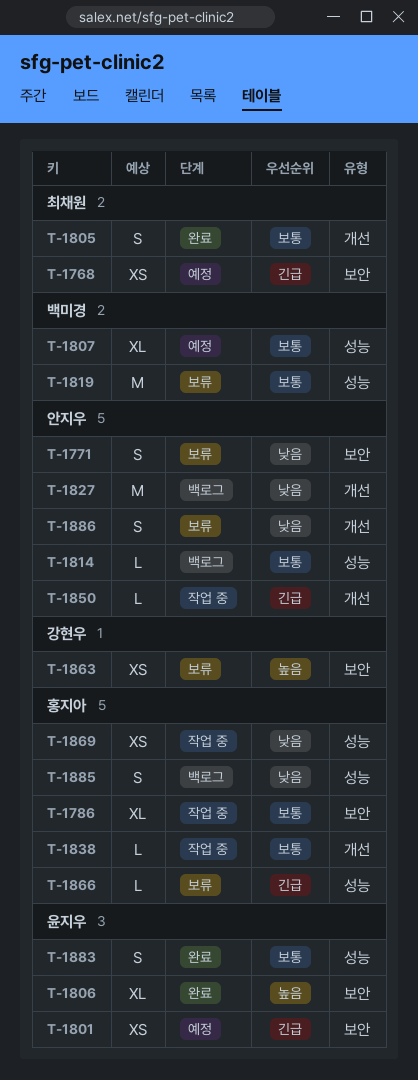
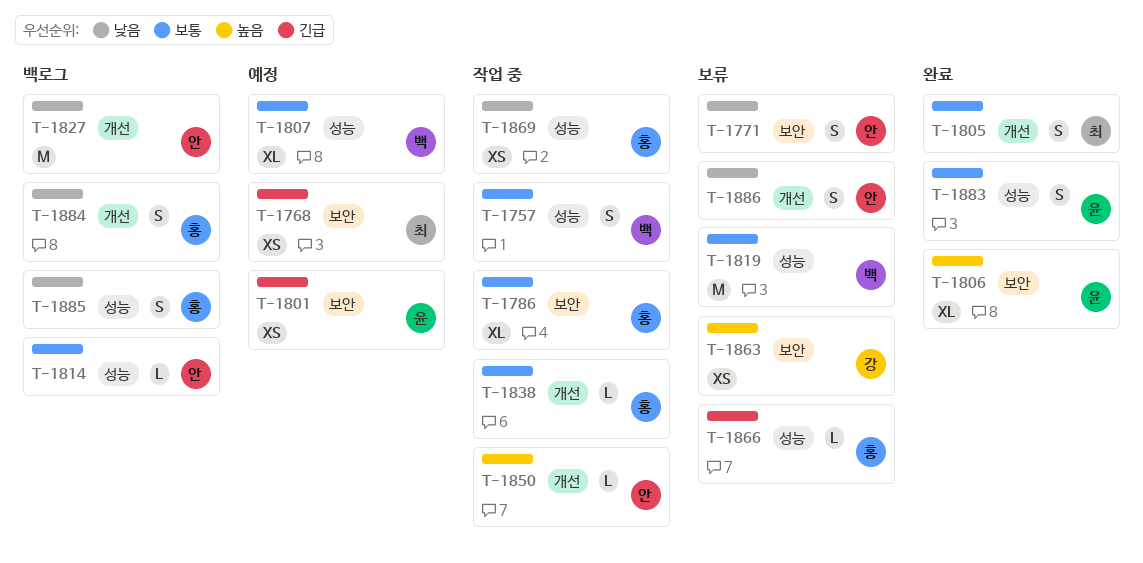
T-1757: none -> present
T-1850, priority: 긴급 -> 높음
T-1884: none -> present

